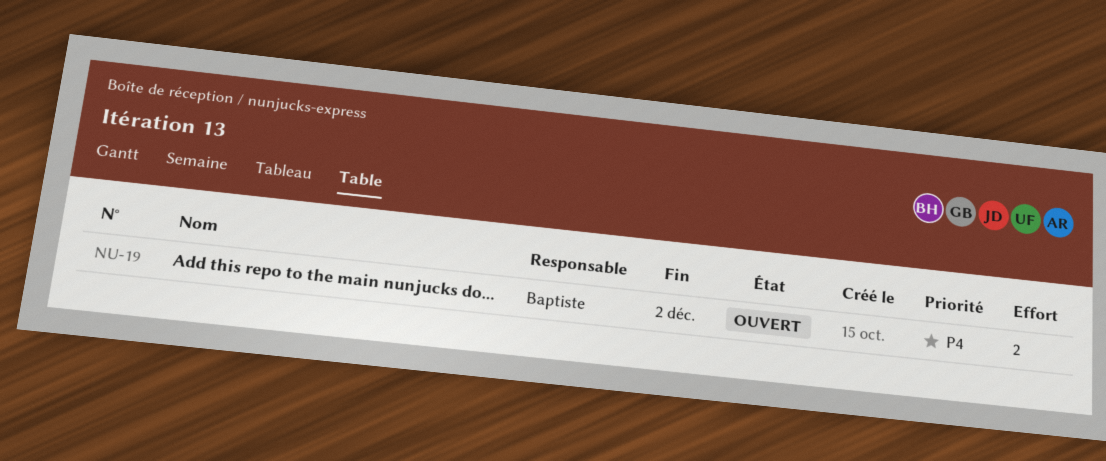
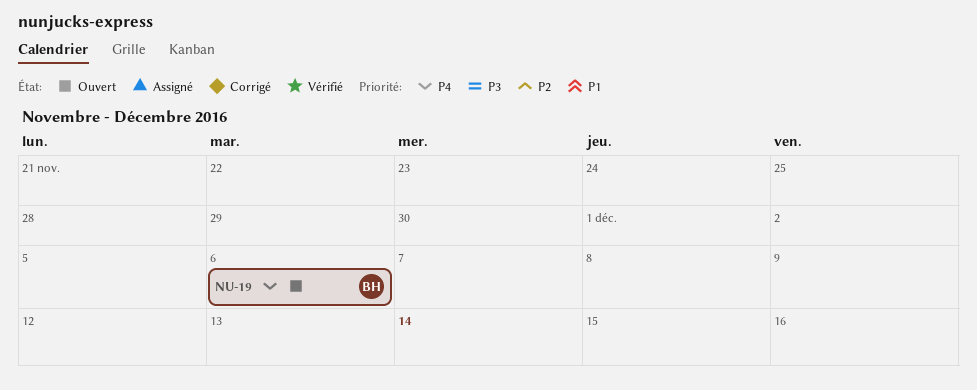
NU-19, due: Dec 2 -> Dec 6

